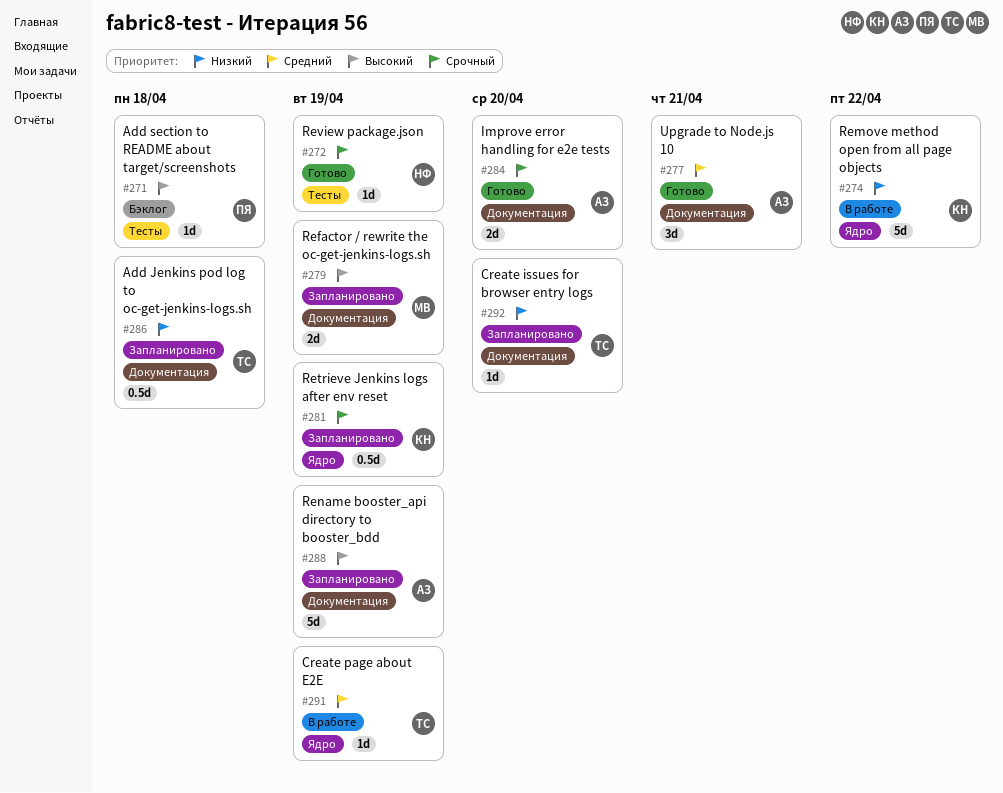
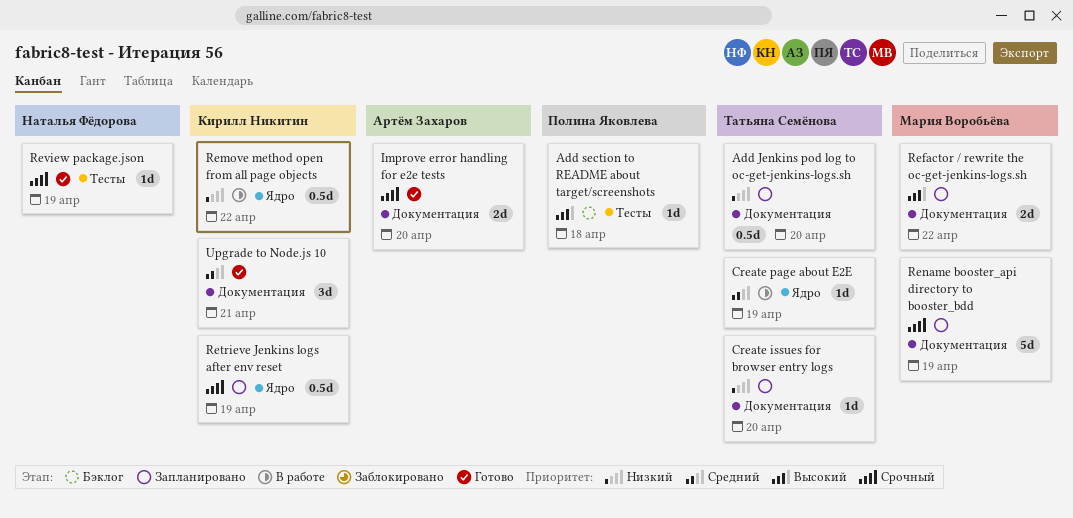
Add Jenkins pod log to oc-get-jenkins-logs.sh, due: Apr 18 -> Apr 20
Refactor / rewrite the oc-get-jenkins-logs.sh, due: Apr 19 -> Apr 22
Remove method open from all page objects, estimate: 5d -> 0.5d
Rename booster_api directory to booster_bdd, owner: Артём Захаров -> Мария Воробьёва
Rename booster_api directory to booster_bdd, priority: Высокий -> Срочный
Upgrade to Node.js 10, owner: Артём Захаров -> Кирилл Никитин

